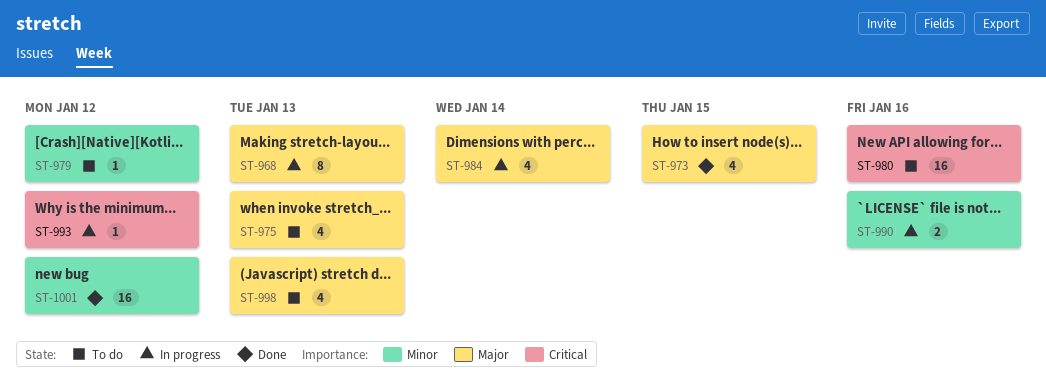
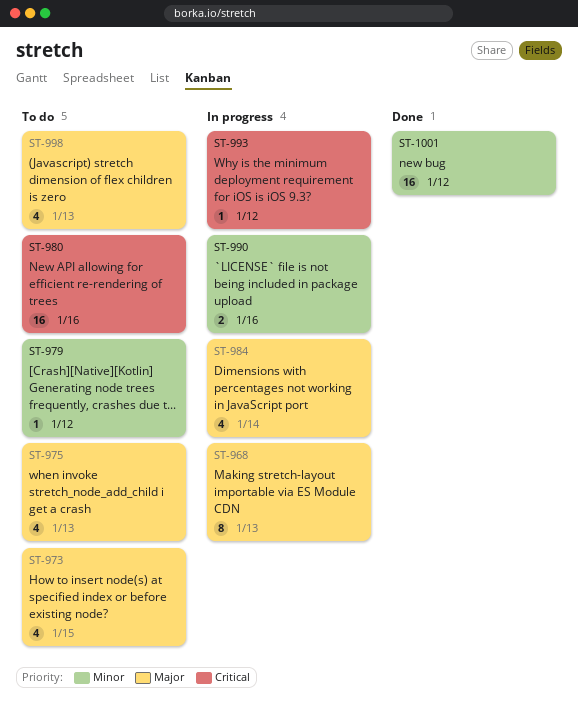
ST-973, status: Done -> To do

